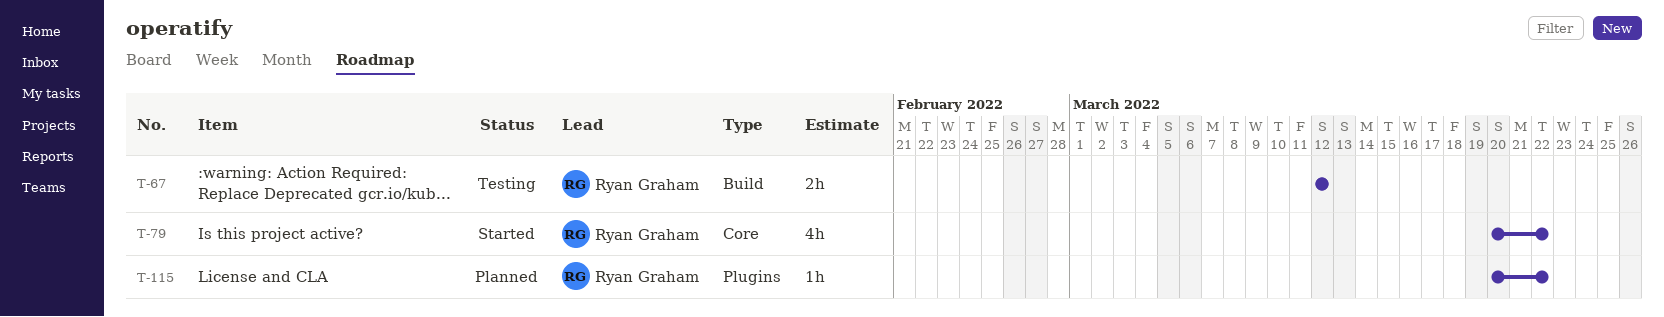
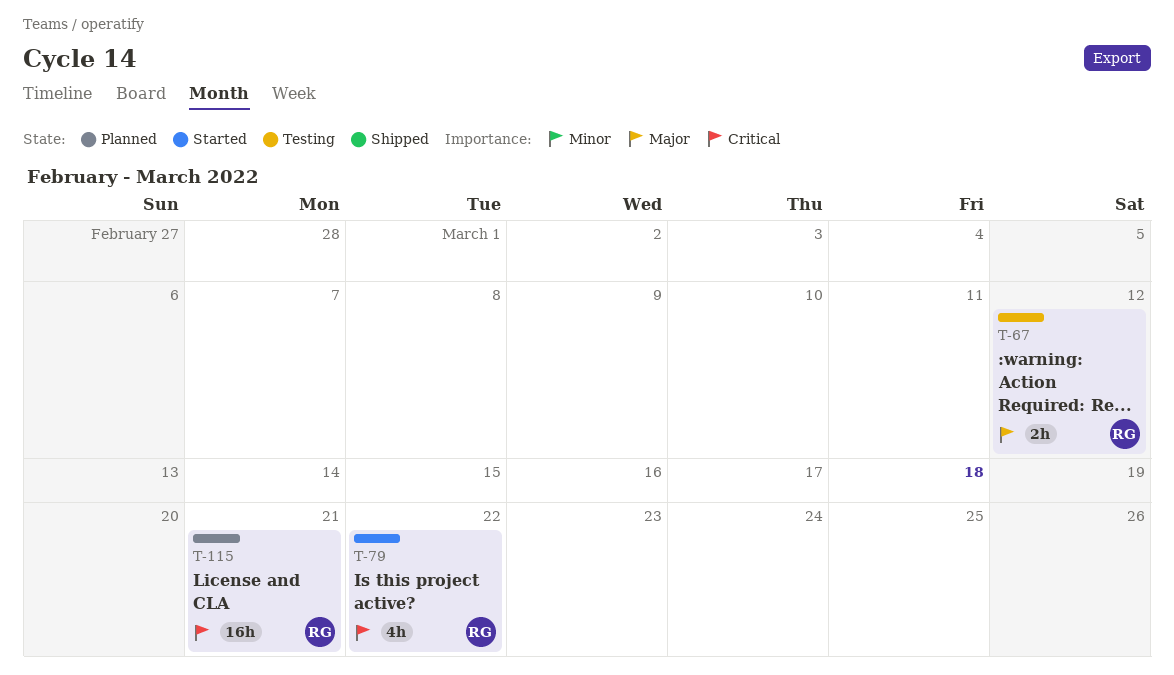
T-115, estimate: 1h -> 16h
T-115, due: Mar 22 -> Mar 21

